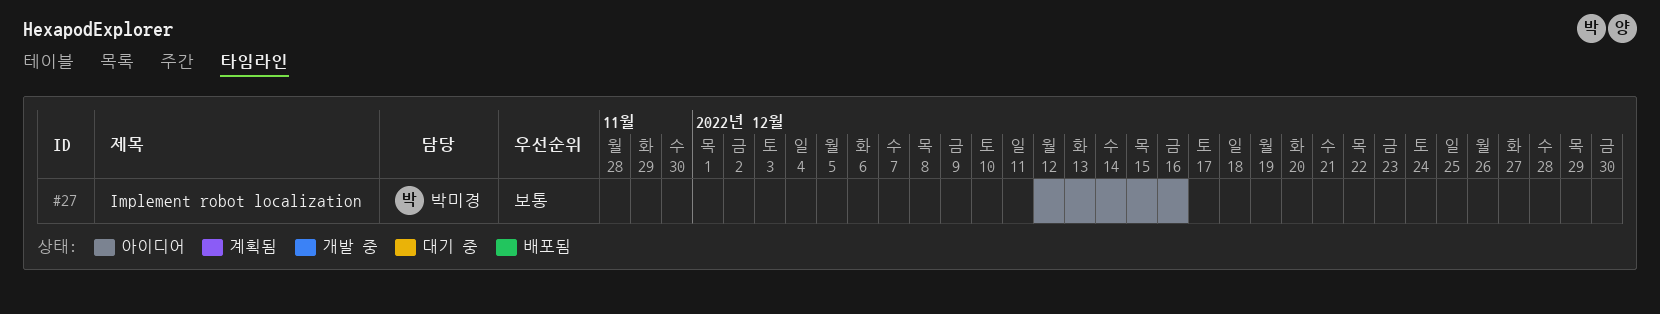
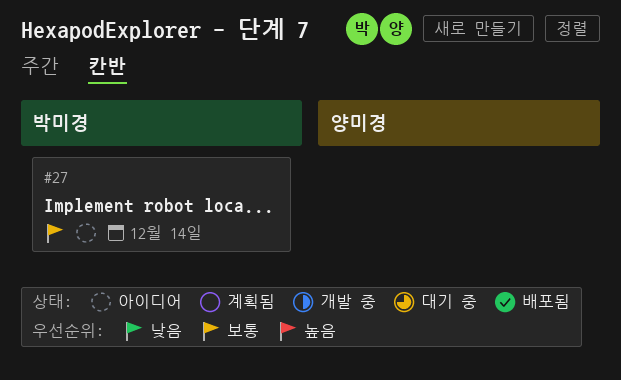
#27, due: Dec 16 -> Dec 14

